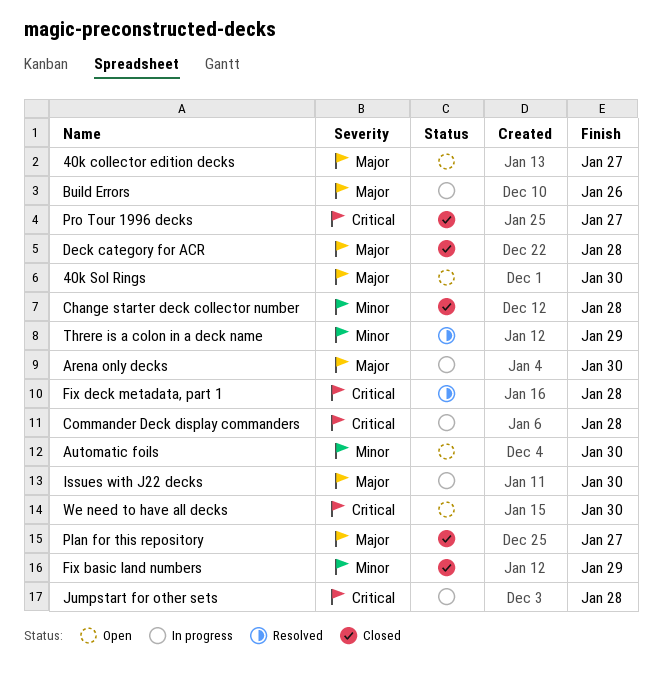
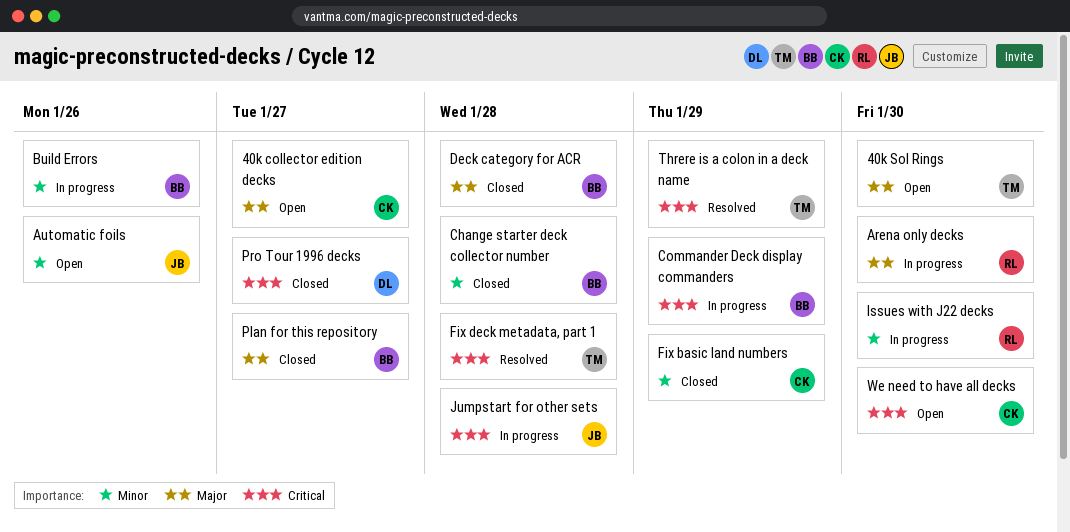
Automatic foils, due: Jan 30 -> Jan 26
Build Errors, priority: Major -> Minor
Commander Deck display commanders, due: Jan 28 -> Jan 29
Issues with J22 decks, priority: Major -> Minor
Threre is a colon in a deck name, priority: Minor -> Critical

